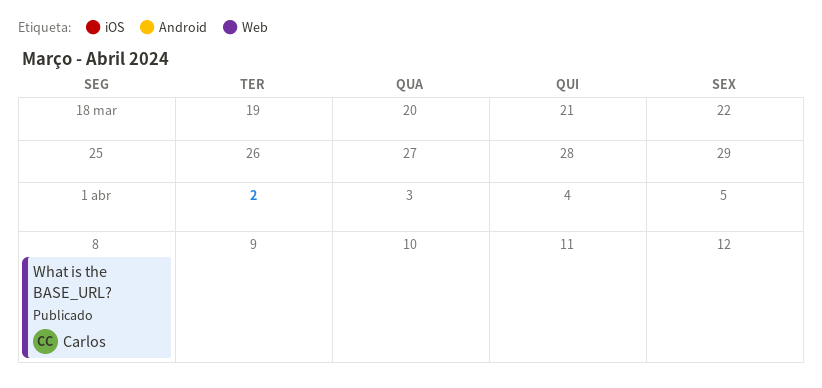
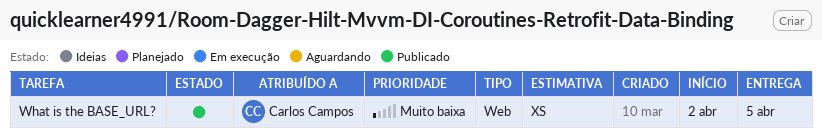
What is the BASE_URL?, due: Apr 8 -> Apr 5

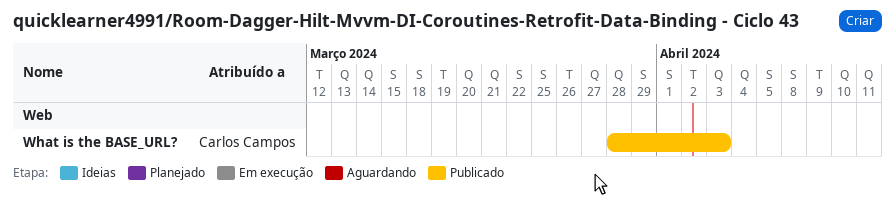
What is the BASE_URL?, start: Apr 2 -> Mar 28
What is the BASE_URL?, due: Apr 5 -> Apr 3

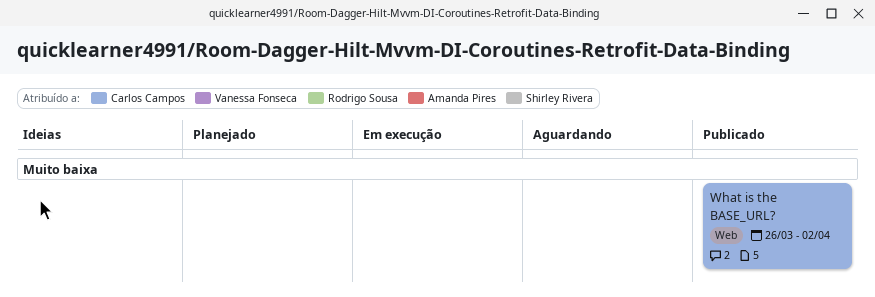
What is the BASE_URL?, start: Mar 28 -> Mar 26
What is the BASE_URL?, due: Apr 3 -> Apr 2

